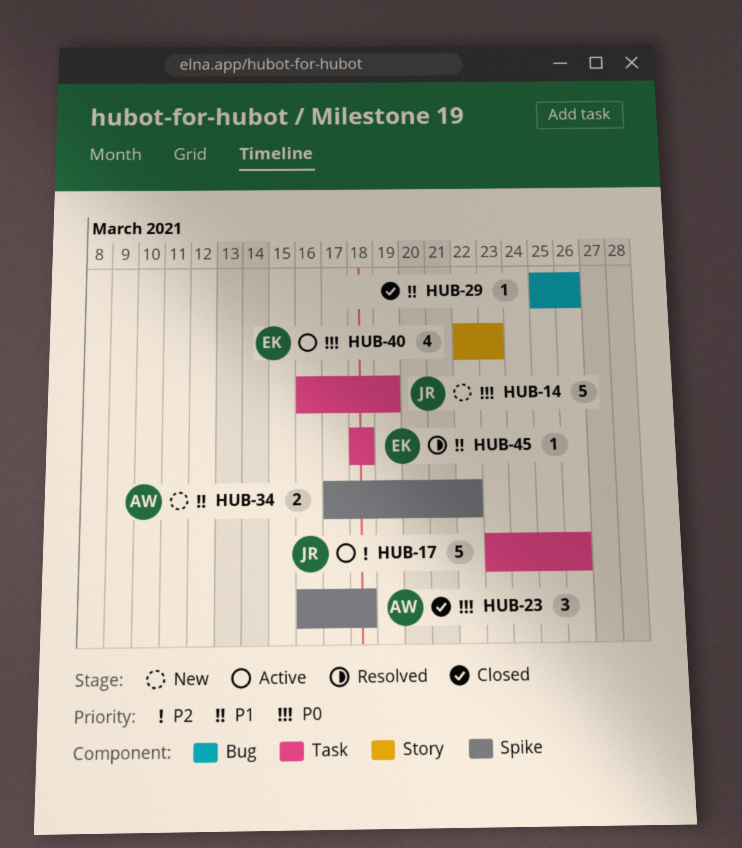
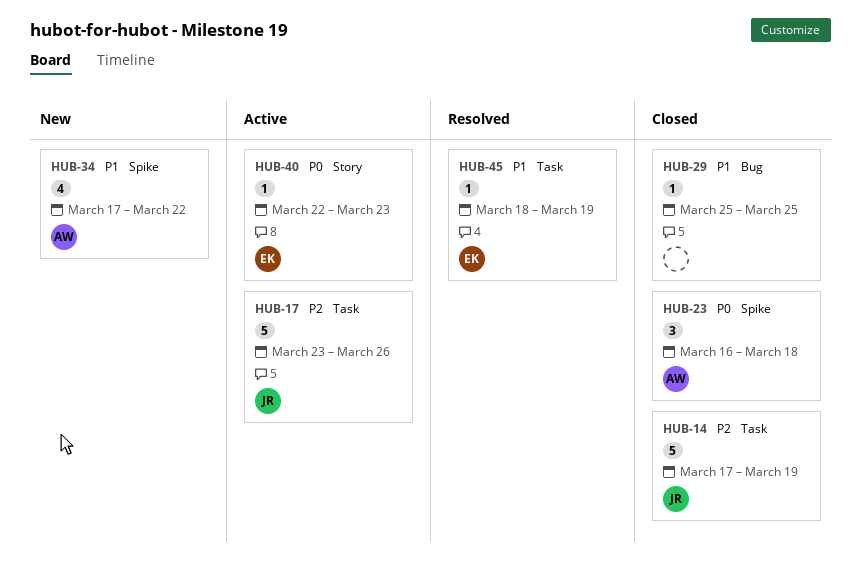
HUB-14, status: New -> Closed
HUB-14, priority: P0 -> P2
HUB-14, start: Mar 16 -> Mar 17
HUB-29, due: Mar 26 -> Mar 25
HUB-34, estimate: 2 -> 4
HUB-40, estimate: 4 -> 1
HUB-45, due: Mar 18 -> Mar 19

